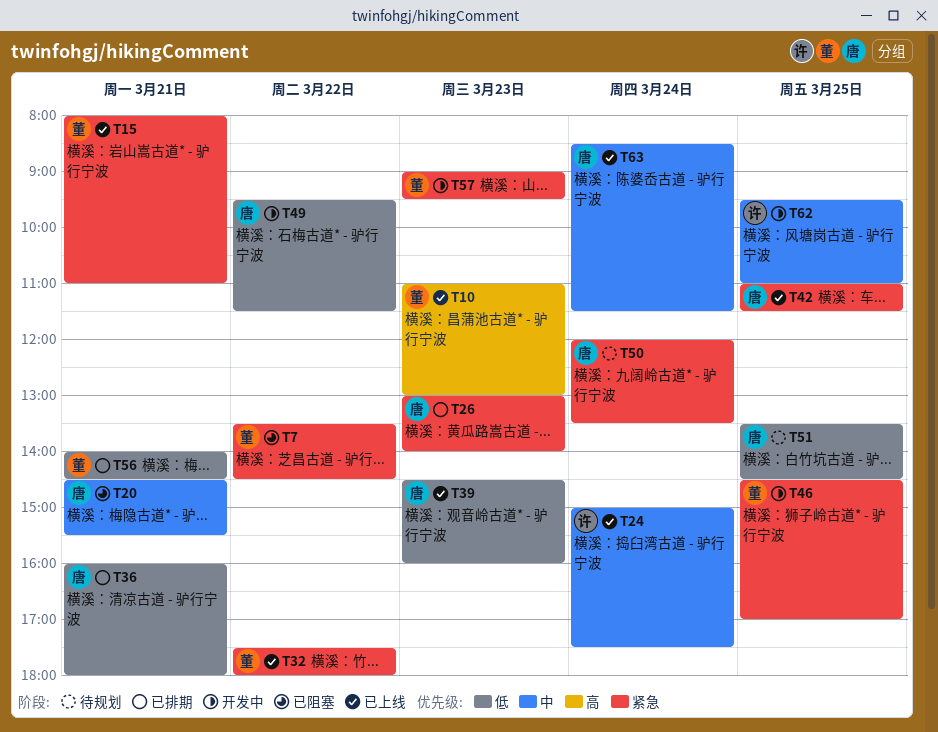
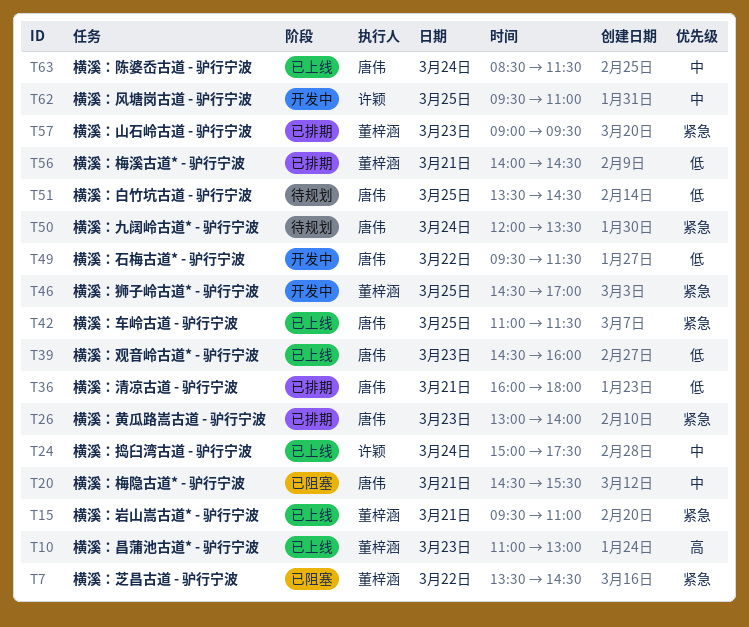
T15, begins: 08:00 -> 09:30
T32: present -> none
T57, status: 开发中 -> 已排期

